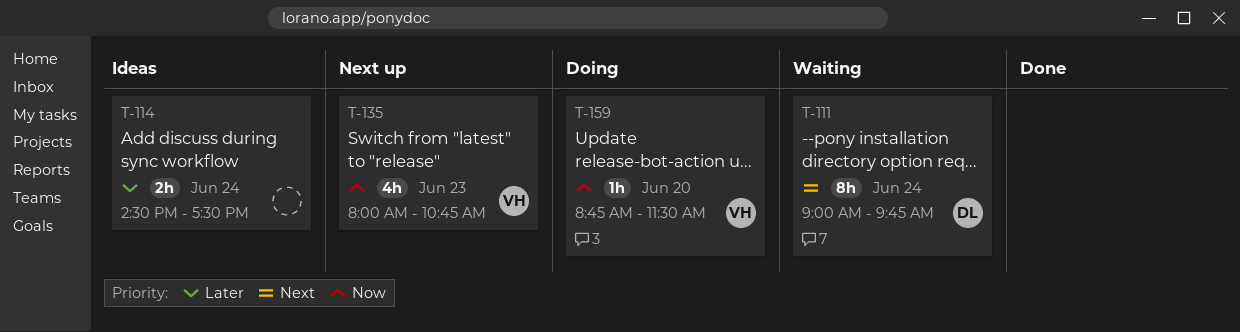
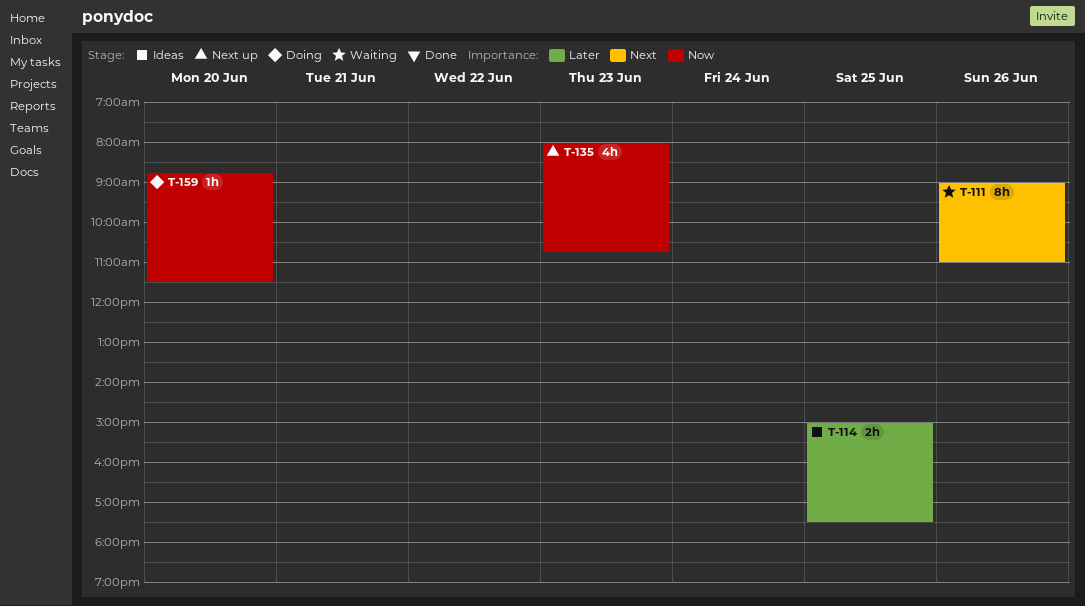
T-111, day: Jun 24 -> Jun 26
T-111, ends: 09:45 -> 11:00
T-114, day: Jun 24 -> Jun 25
T-114, begins: 14:30 -> 15:00

